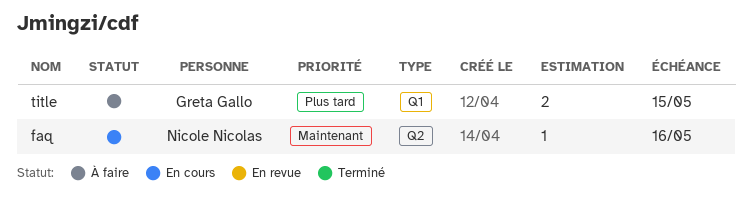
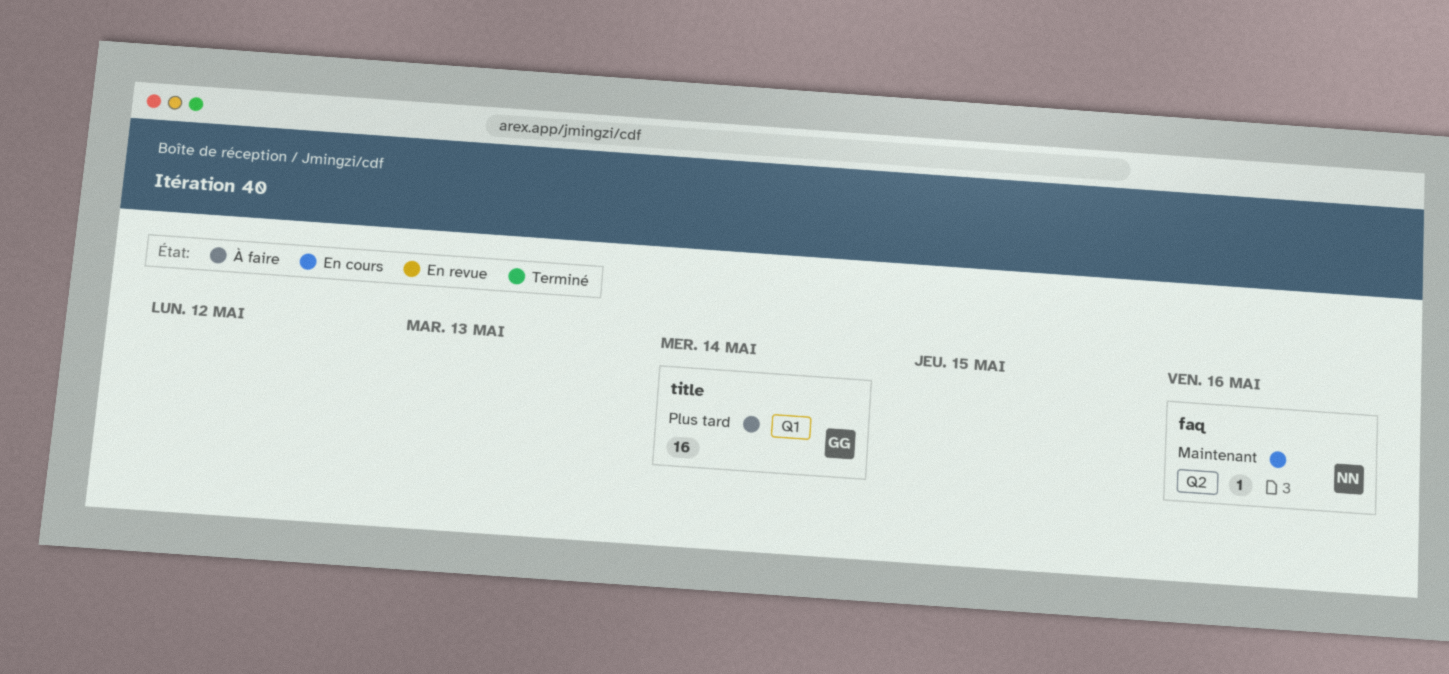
title, estimate: 2 -> 16
title, due: May 15 -> May 14

